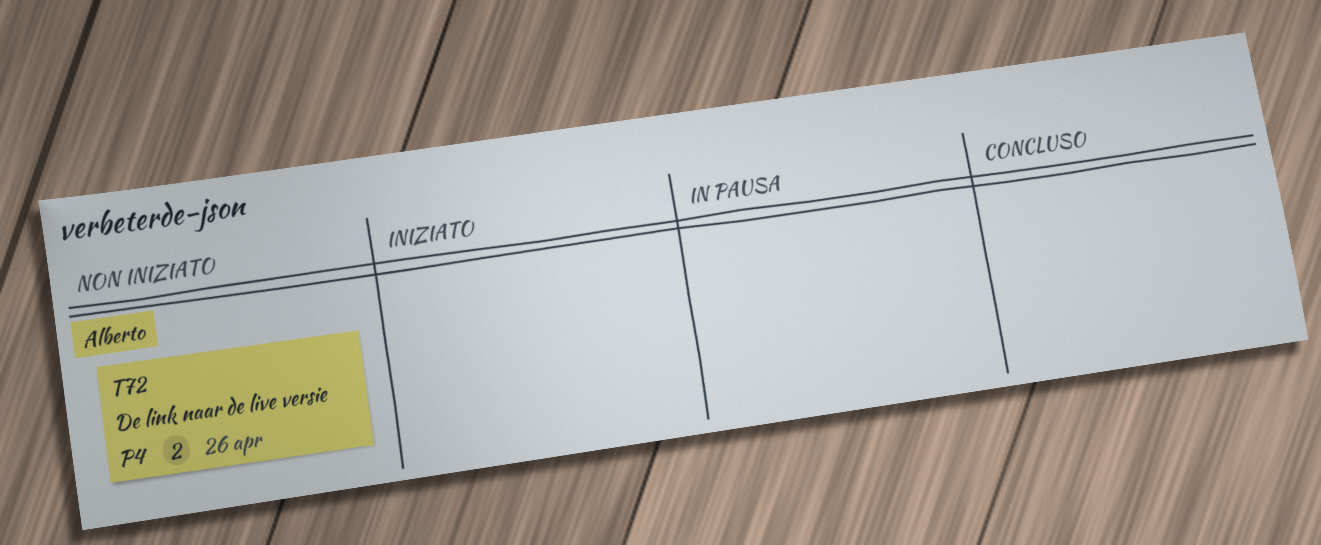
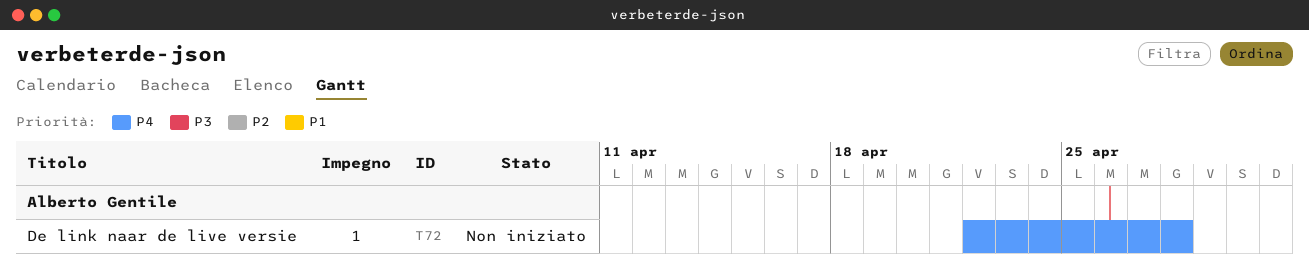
T72, estimate: 2 -> 1
T72, due: Apr 26 -> Apr 28

